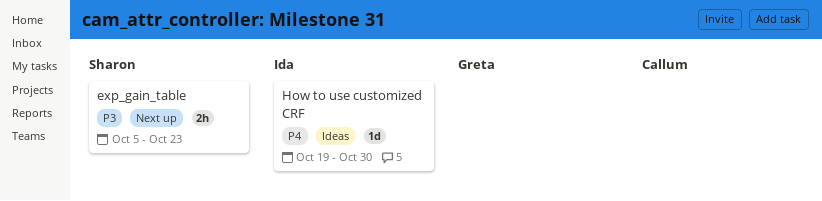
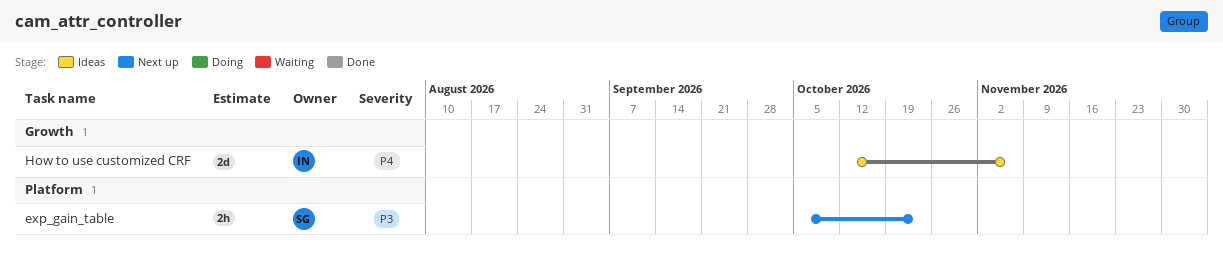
How to use customized CRF, estimate: 1d -> 2d
How to use customized CRF, start: Oct 19 -> Oct 12
How to use customized CRF, due: Oct 30 -> Nov 6

